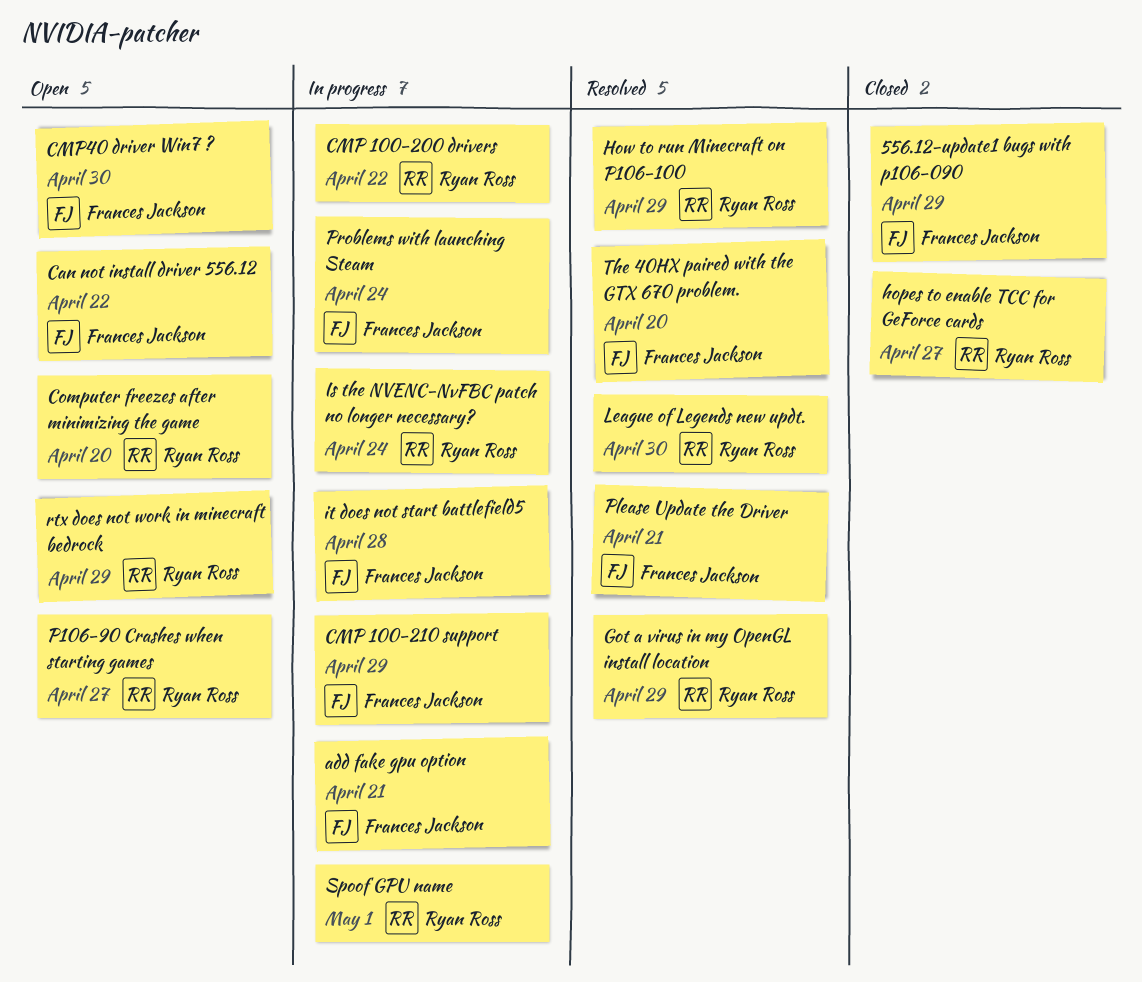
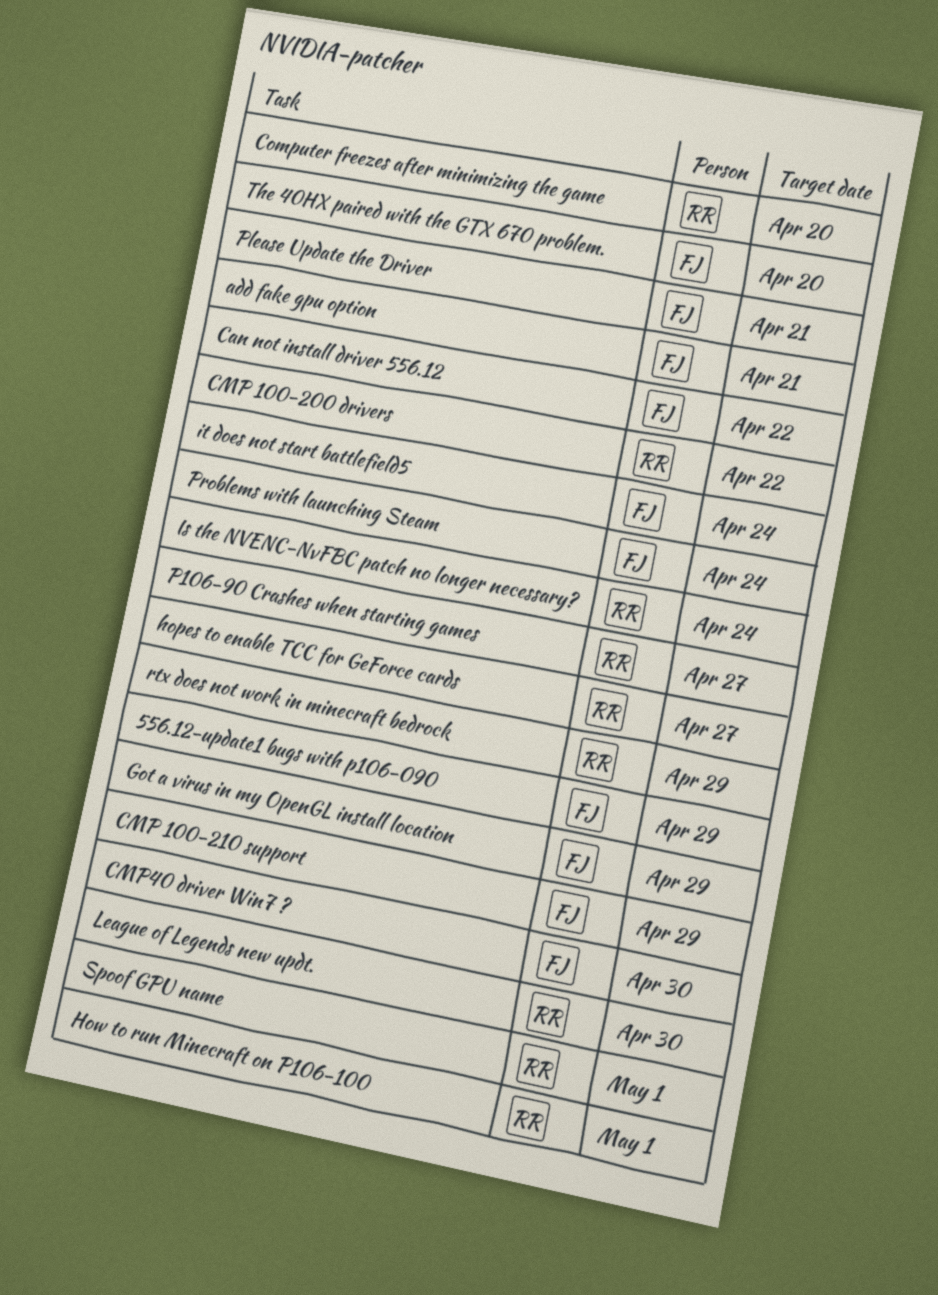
Got a virus in my OpenGL install location, owner: Ryan Ross -> Frances Jackson
How to run Minecraft on P106-100, due: Apr 29 -> May 1
it does not start battlefield5, due: Apr 28 -> Apr 24

